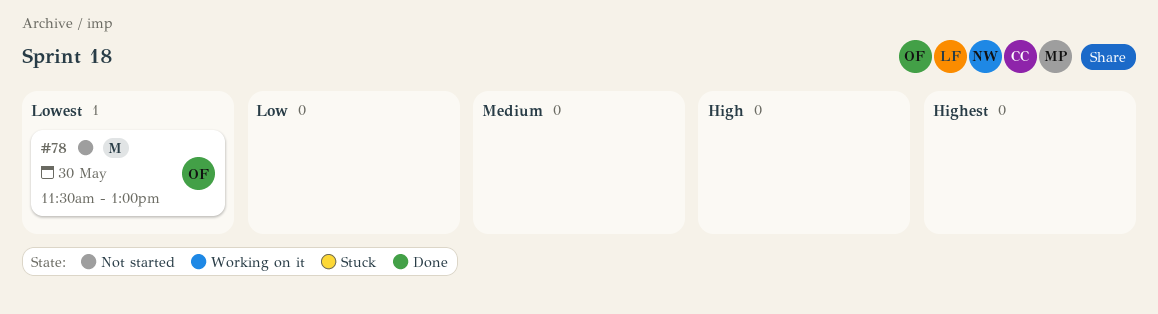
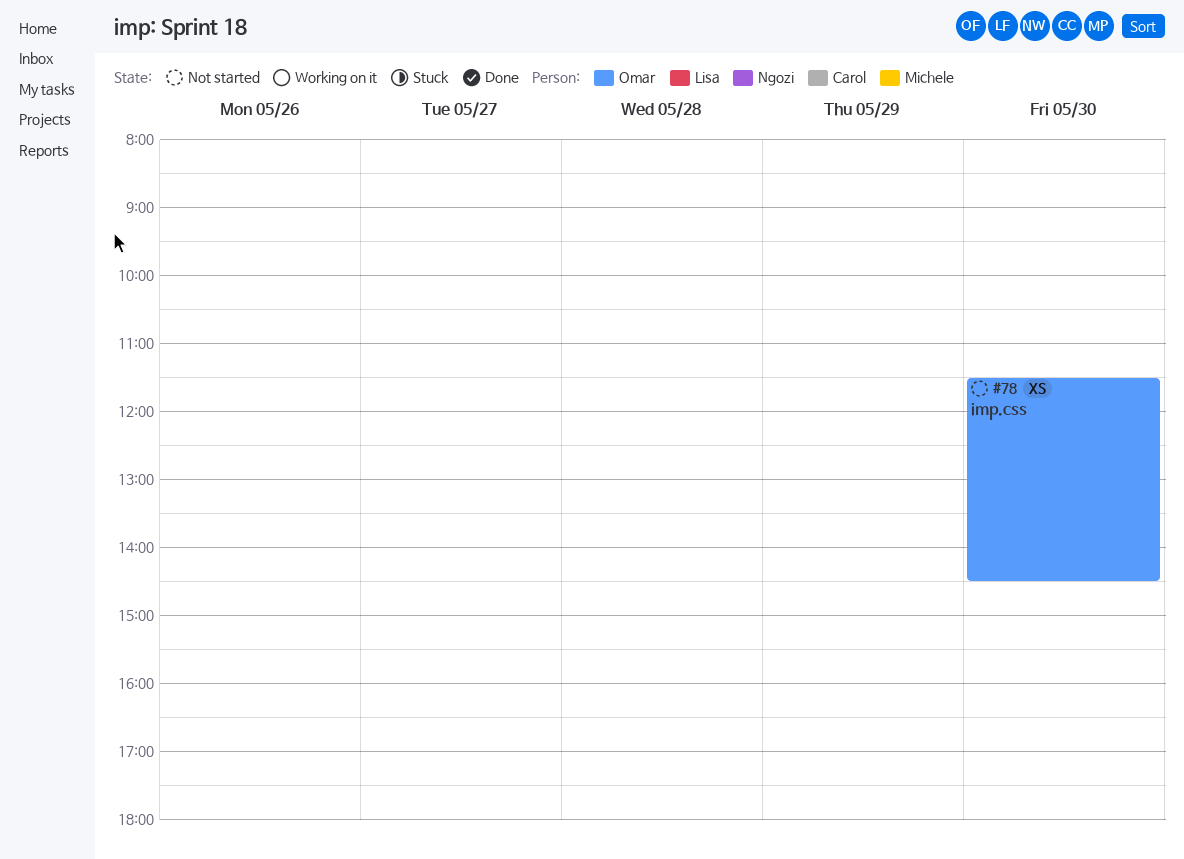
#78, estimate: M -> XS
#78, ends: 13:00 -> 14:30

